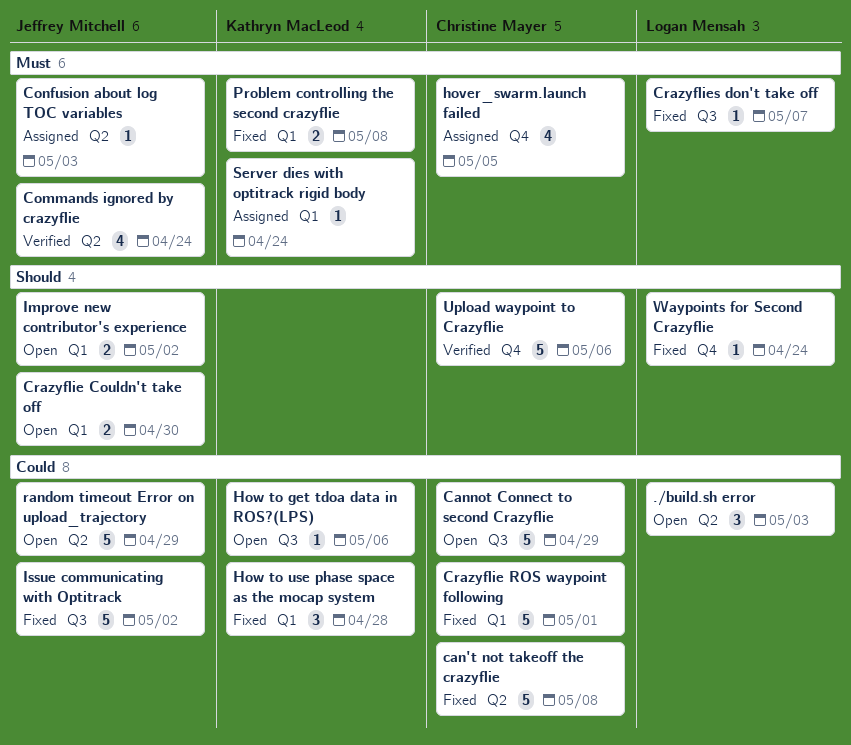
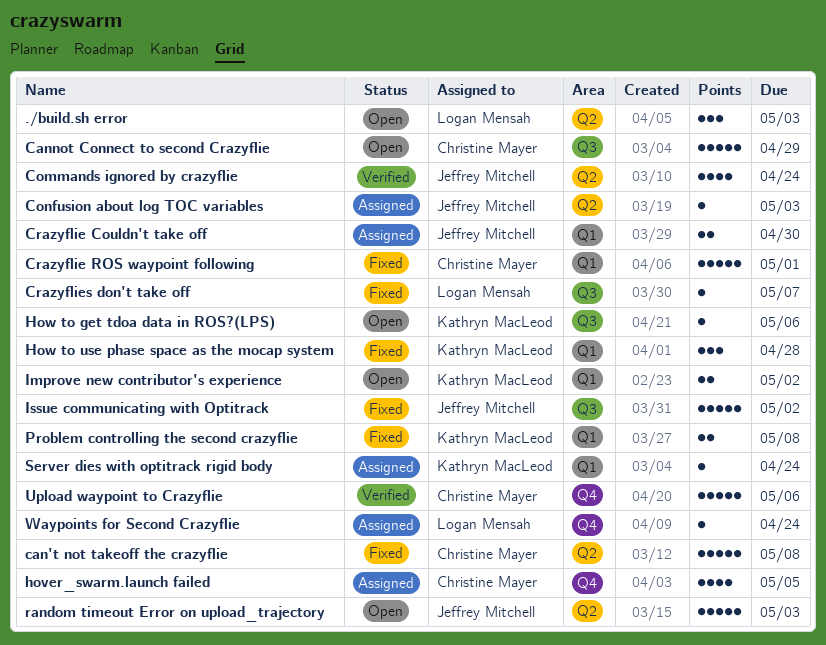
Crazyflie Couldn't take off, status: Open -> Assigned
Improve new contributor's experience, owner: Jeffrey Mitchell -> Kathryn MacLeod
random timeout Error on upload_trajectory, due: Apr 29 -> May 3
Waypoints for Second Crazyflie, status: Fixed -> Assigned

